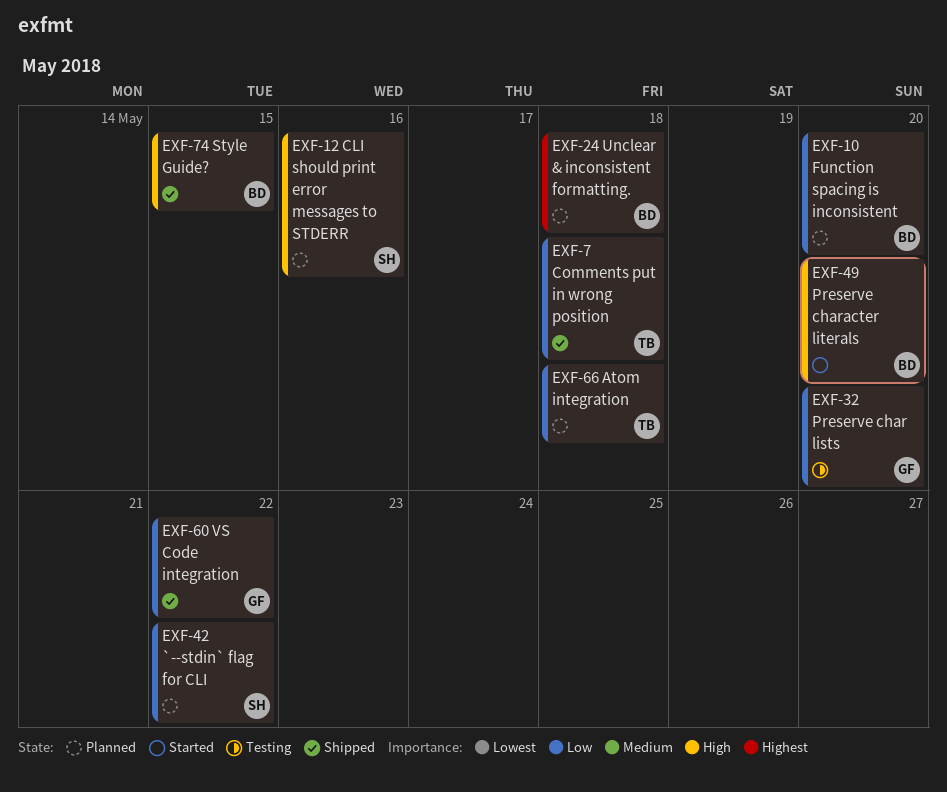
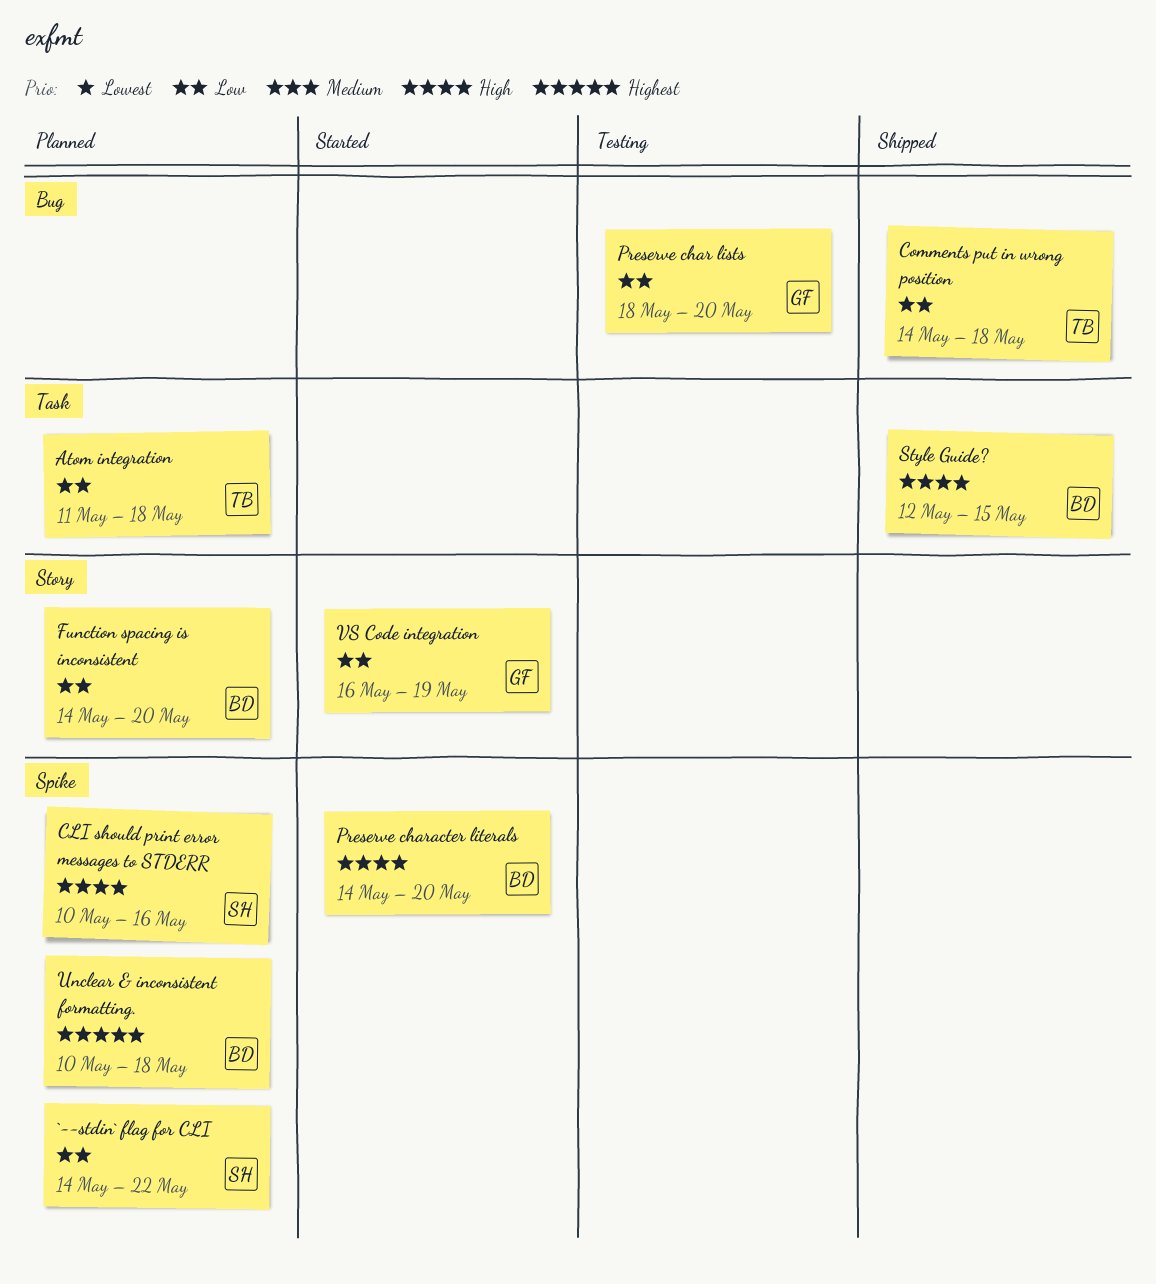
VS Code integration, status: Shipped -> Started
VS Code integration, due: May 22 -> May 19

